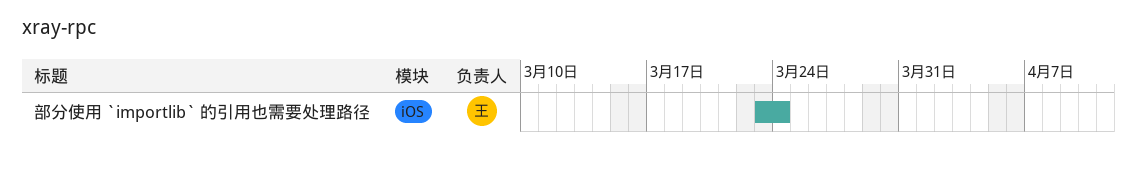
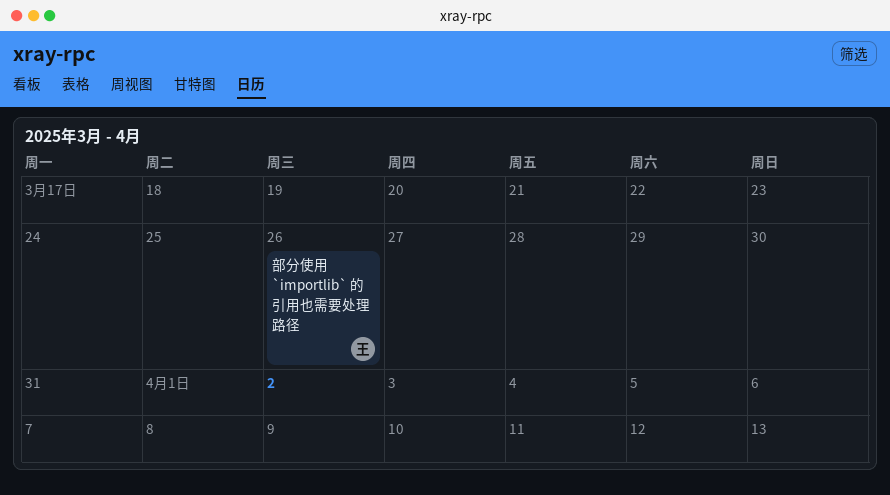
部分使用 `importlib` 的引用也需要处理路径, due: Mar 24 -> Mar 26

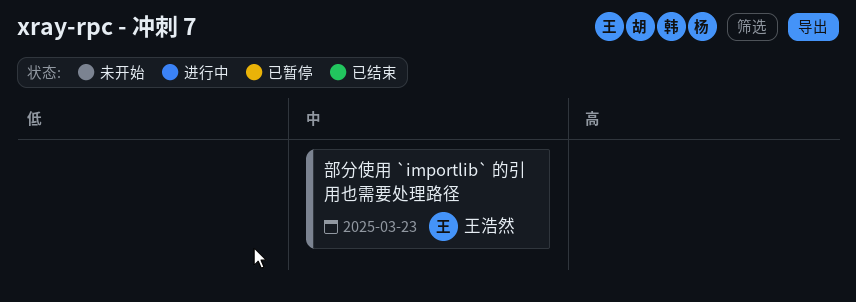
部分使用 `importlib` 的引用也需要处理路径, due: Mar 26 -> Mar 23

